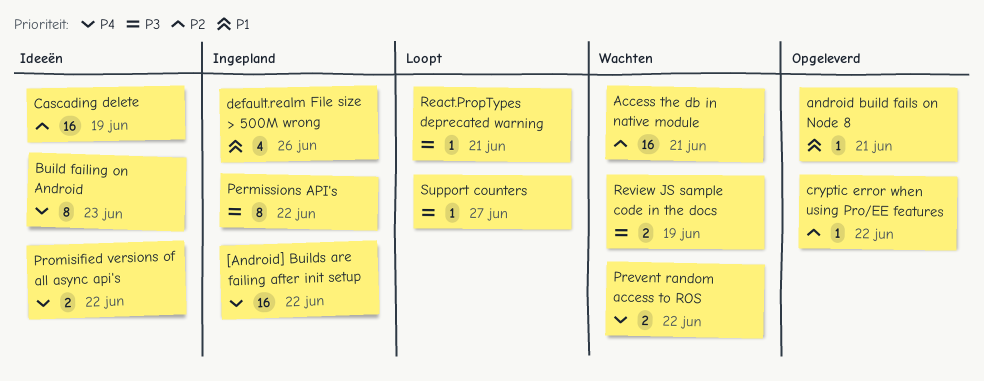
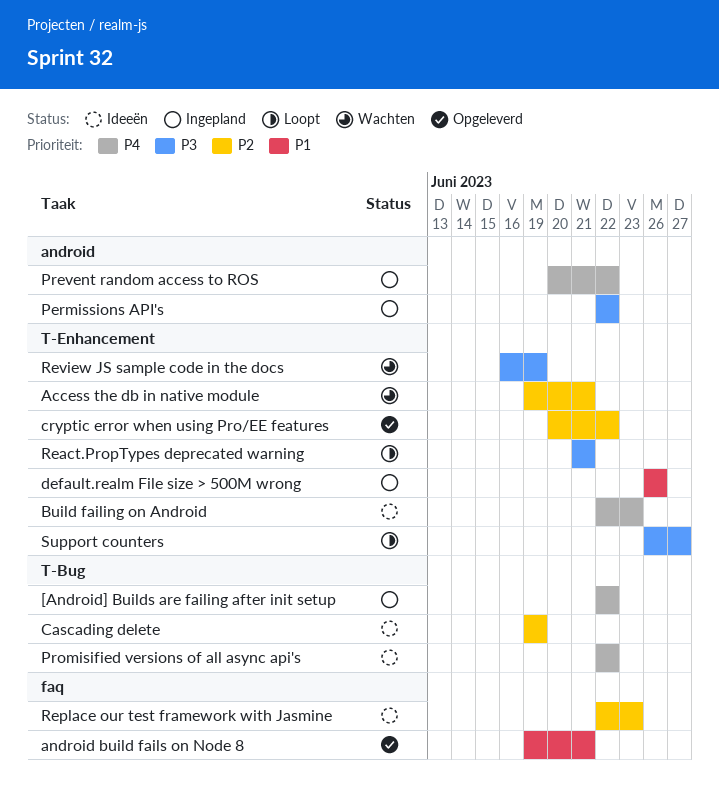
Prevent random access to ROS, status: Wachten -> Ingepland
Replace our test framework with Jasmine: none -> present

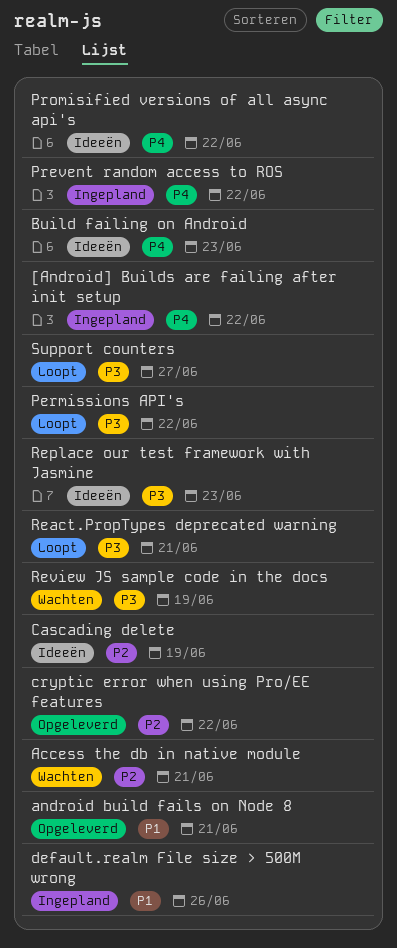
Permissions API's, status: Ingepland -> Loopt
Replace our test framework with Jasmine, priority: P2 -> P3

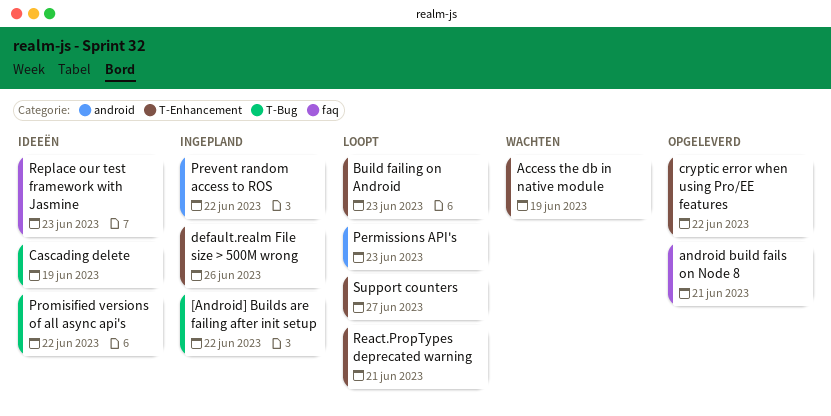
Access the db in native module, due: Jun 21 -> Jun 19
Build failing on Android, status: Ideeën -> Loopt
Permissions API's, due: Jun 22 -> Jun 23
Review JS sample code in the docs: present -> none

